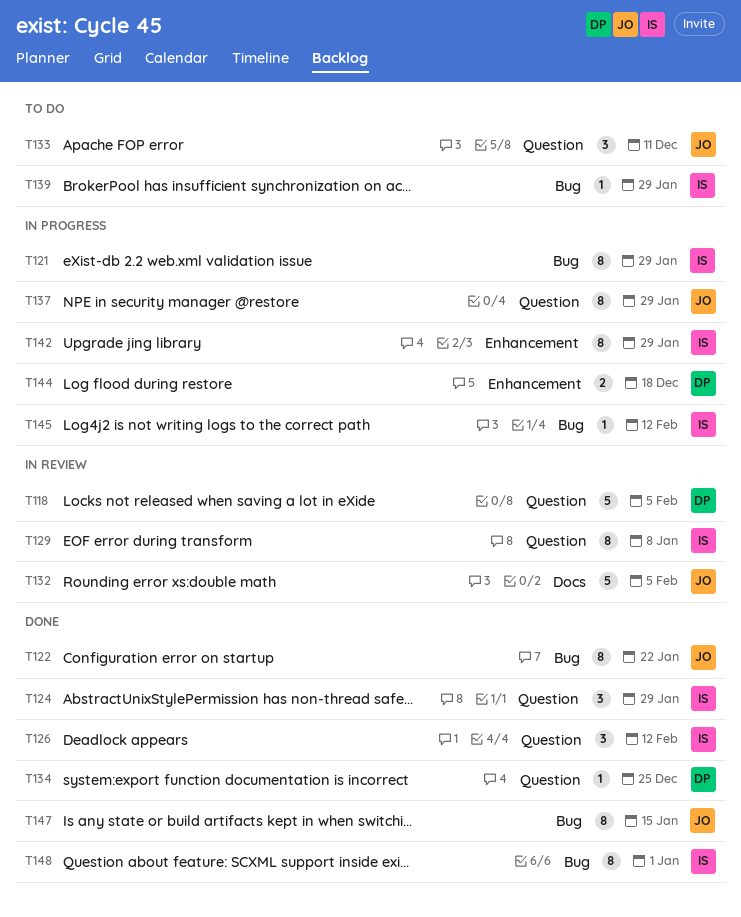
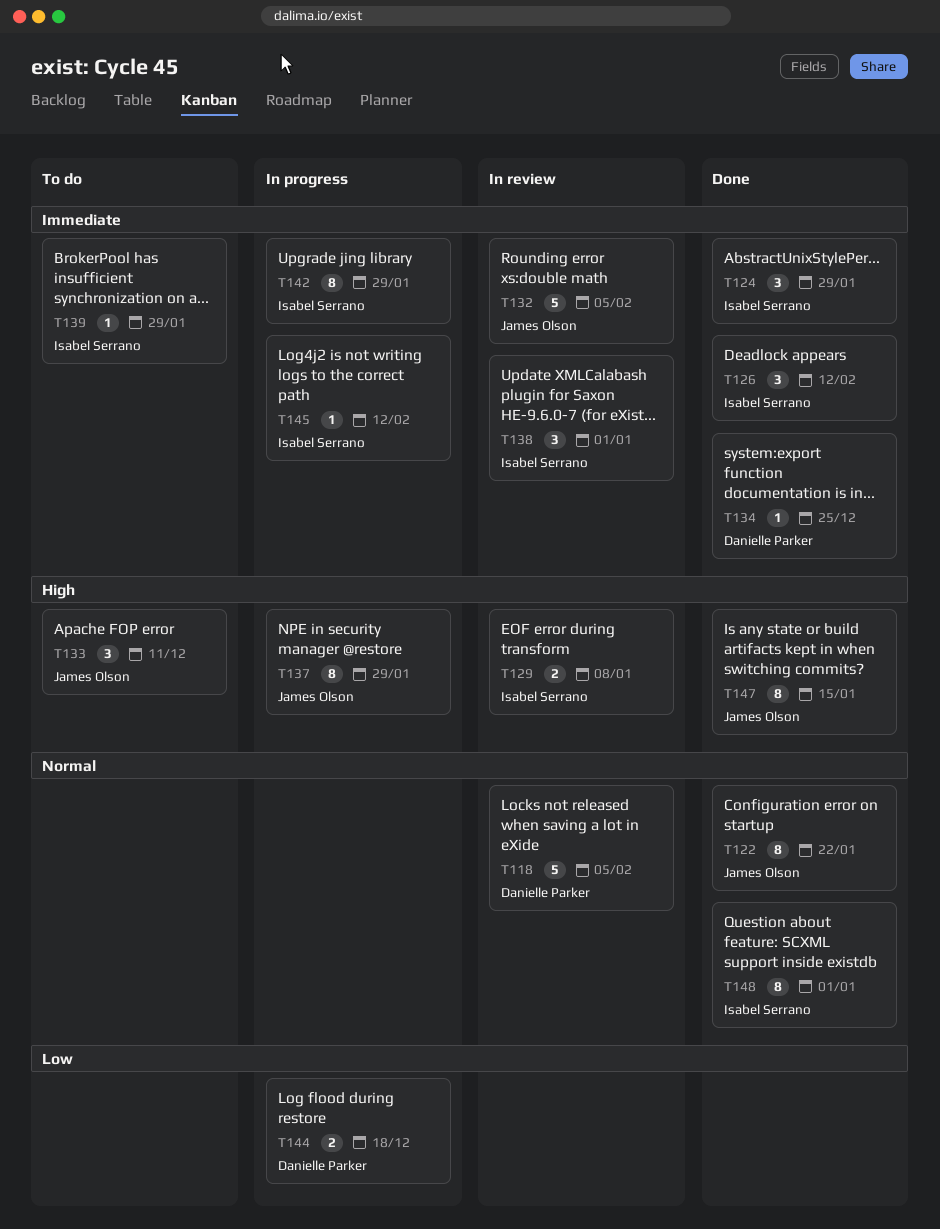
T121: present -> none
T129, estimate: 8 -> 2
T138: none -> present

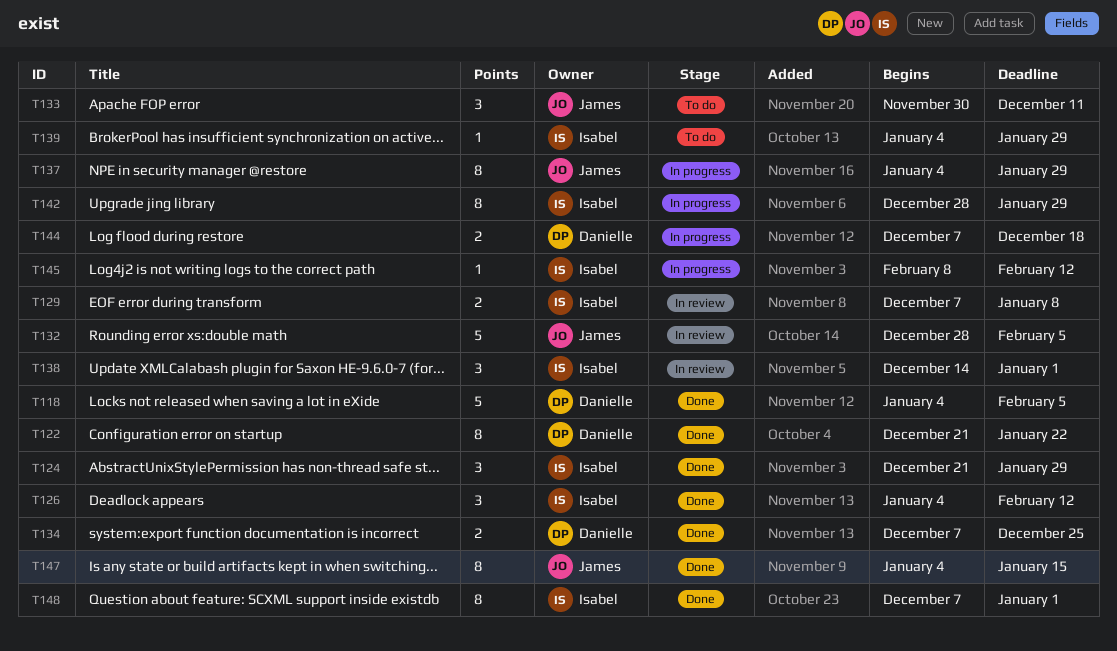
T118, status: In review -> Done
T122, owner: James Olson -> Danielle Parker
T134, estimate: 1 -> 2

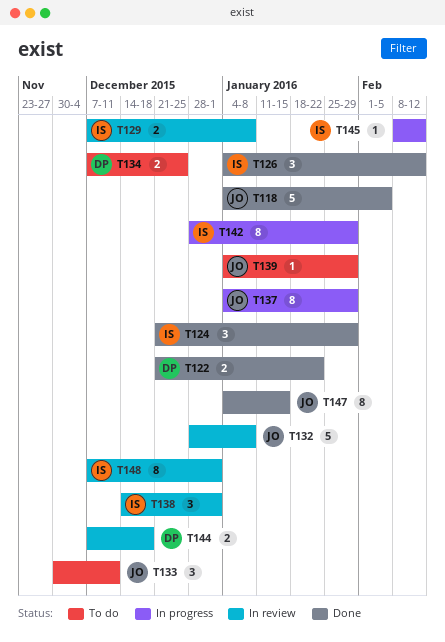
T118, owner: Danielle -> James
T122, estimate: 8 -> 2
T132, due: Feb 5 -> Jan 8
T134, status: Done -> To do
T139, owner: Isabel -> James
T144, status: In progress -> In review
T148, status: Done -> In review

